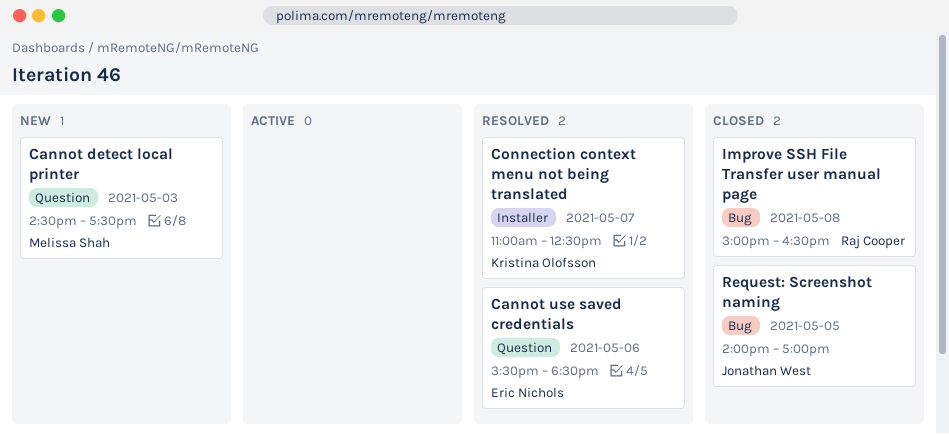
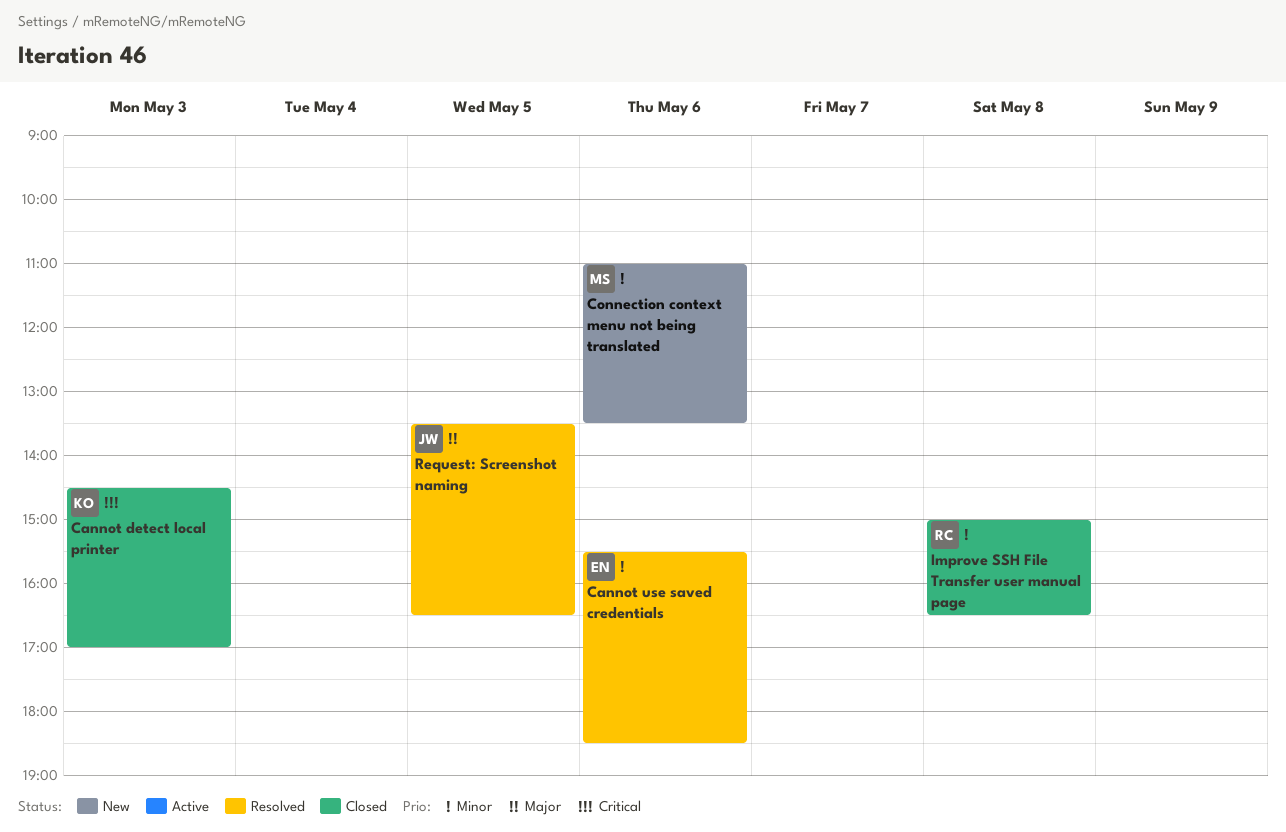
Cannot detect local printer, status: New -> Closed
Cannot detect local printer, owner: Melissa Shah -> Kristina Olofsson
Cannot detect local printer, ends: 17:30 -> 17:00
Connection context menu not being translated, status: Resolved -> New
Connection context menu not being translated, owner: Kristina Olofsson -> Melissa Shah
Connection context menu not being translated, day: May 7 -> May 6
Connection context menu not being translated, ends: 12:30 -> 13:30
Request: Screenshot naming, status: Closed -> Resolved
Request: Screenshot naming, begins: 14:00 -> 13:30
Request: Screenshot naming, ends: 17:00 -> 16:30

